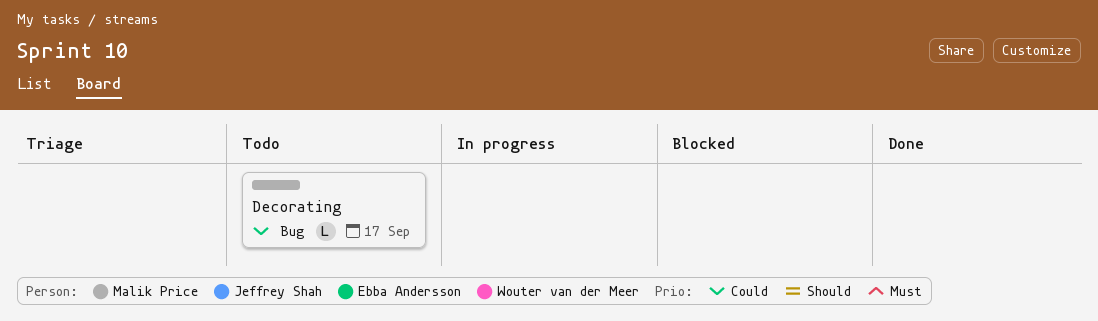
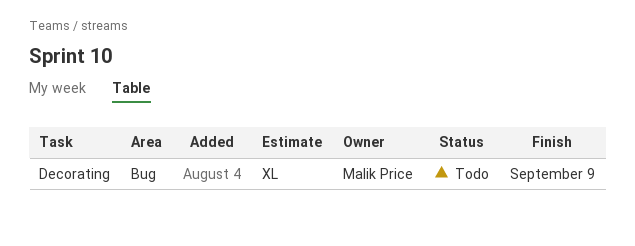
Decorating, estimate: L -> XL
Decorating, due: Sep 17 -> Sep 9

